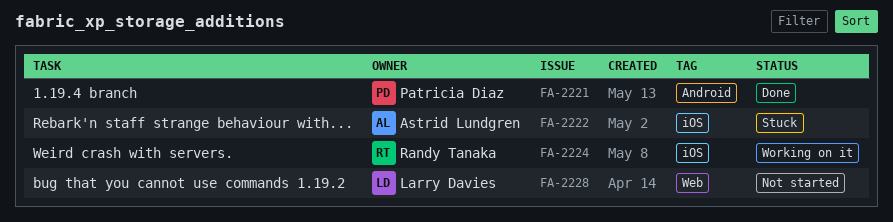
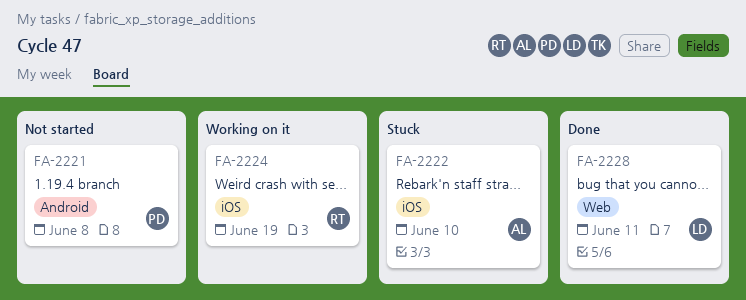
FA-2221, status: Done -> Not started
FA-2228, status: Not started -> Done

